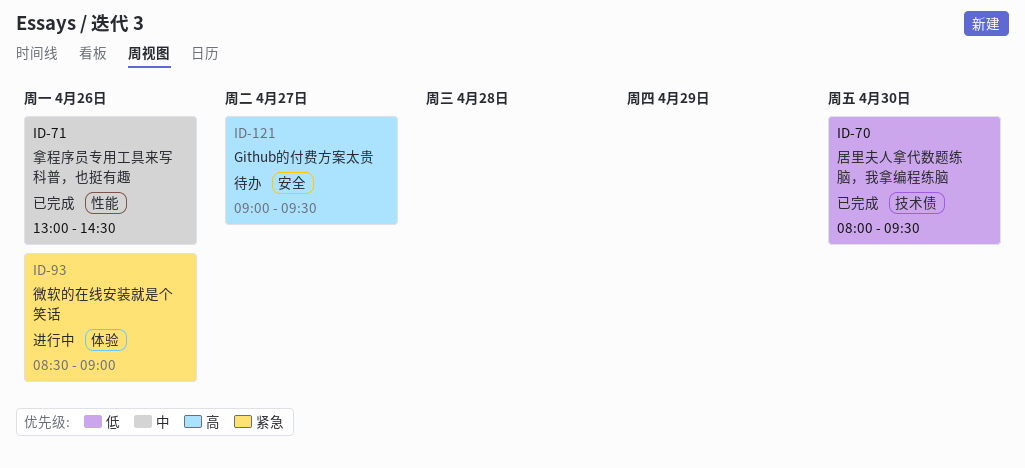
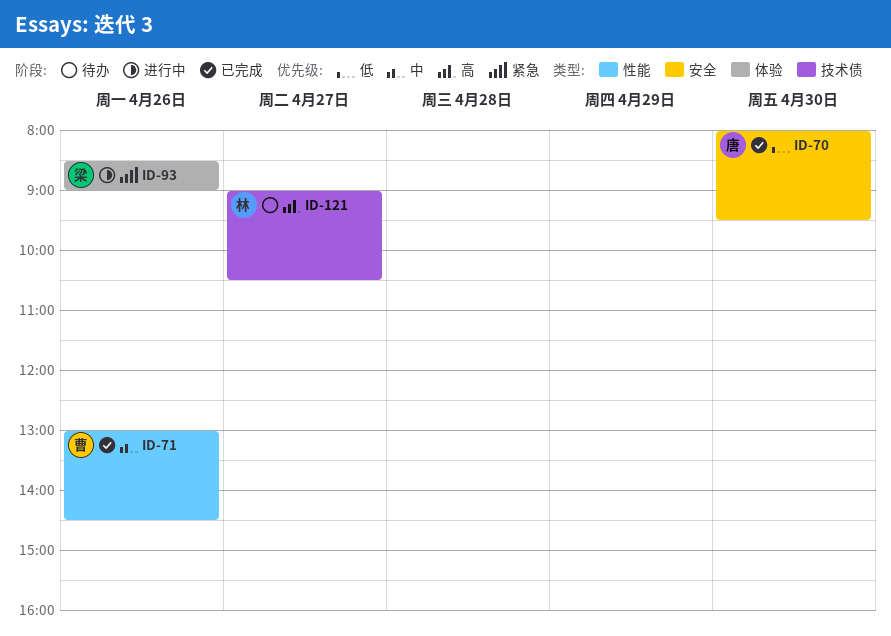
ID-70, label: 技术债 -> 安全
ID-121, label: 安全 -> 技术债
ID-121, ends: 09:30 -> 10:30

